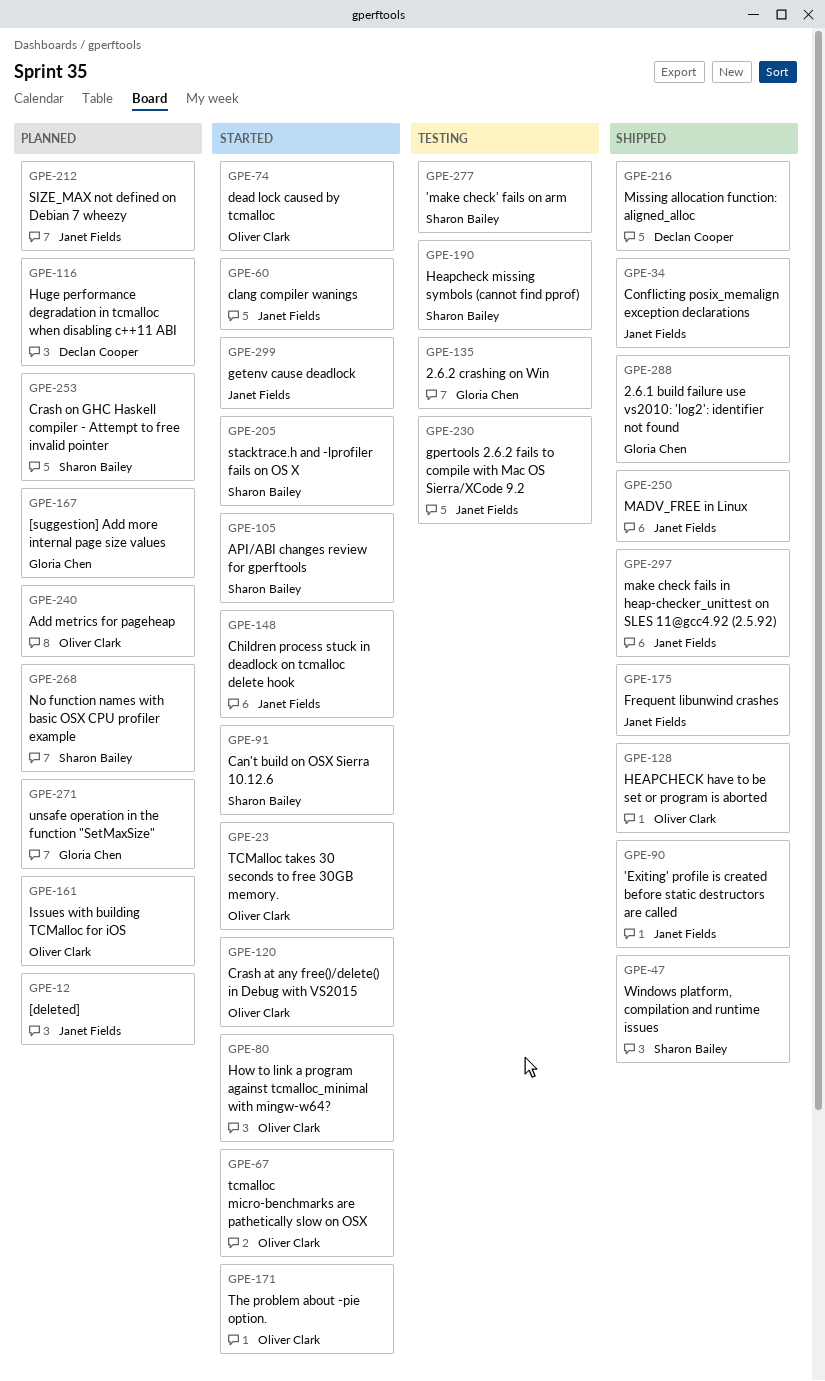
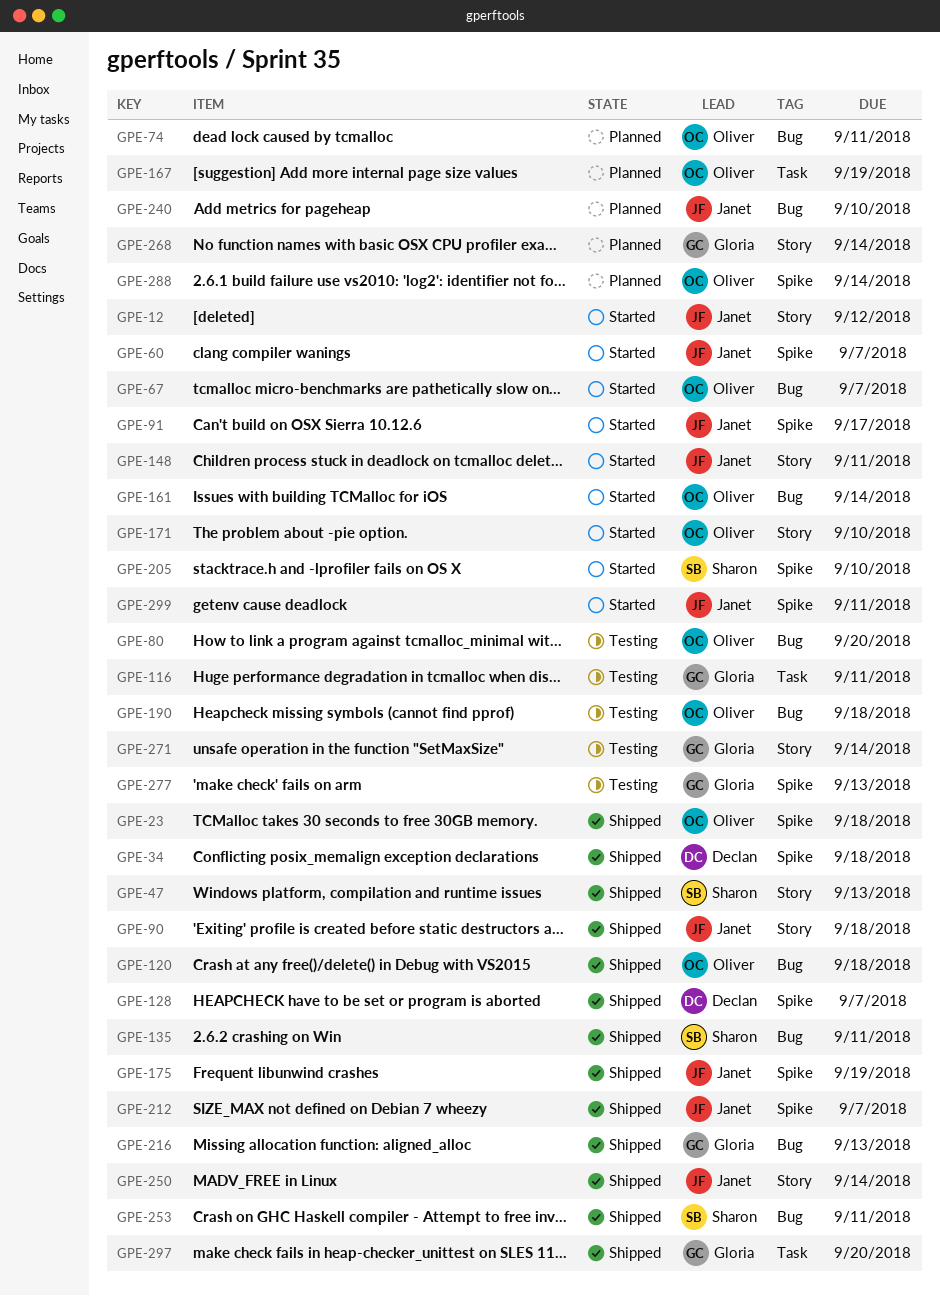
GPE-12, status: Planned -> Started
GPE-23, status: Started -> Shipped
GPE-34, owner: Janet Fields -> Declan Cooper
GPE-74, status: Started -> Planned
GPE-80, status: Started -> Testing
GPE-91, owner: Sharon Bailey -> Janet Fields
GPE-105: present -> none
GPE-116, status: Planned -> Testing
GPE-116, owner: Declan Cooper -> Gloria Chen
GPE-120, status: Started -> Shipped
GPE-128, owner: Oliver Clark -> Declan Cooper
GPE-135, status: Testing -> Shipped
GPE-135, owner: Gloria Chen -> Sharon Bailey
GPE-161, status: Planned -> Started
GPE-167, owner: Gloria Chen -> Oliver Clark
GPE-190, owner: Sharon Bailey -> Oliver Clark
GPE-212, status: Planned -> Shipped
GPE-216, owner: Declan Cooper -> Gloria Chen
GPE-230: present -> none
GPE-240, owner: Oliver Clark -> Janet Fields
GPE-253, status: Planned -> Shipped
GPE-268, owner: Sharon Bailey -> Gloria Chen
GPE-271, status: Planned -> Testing
GPE-277, owner: Sharon Bailey -> Gloria Chen
GPE-288, status: Shipped -> Planned
GPE-288, owner: Gloria Chen -> Oliver Clark
GPE-297, owner: Janet Fields -> Gloria Chen

